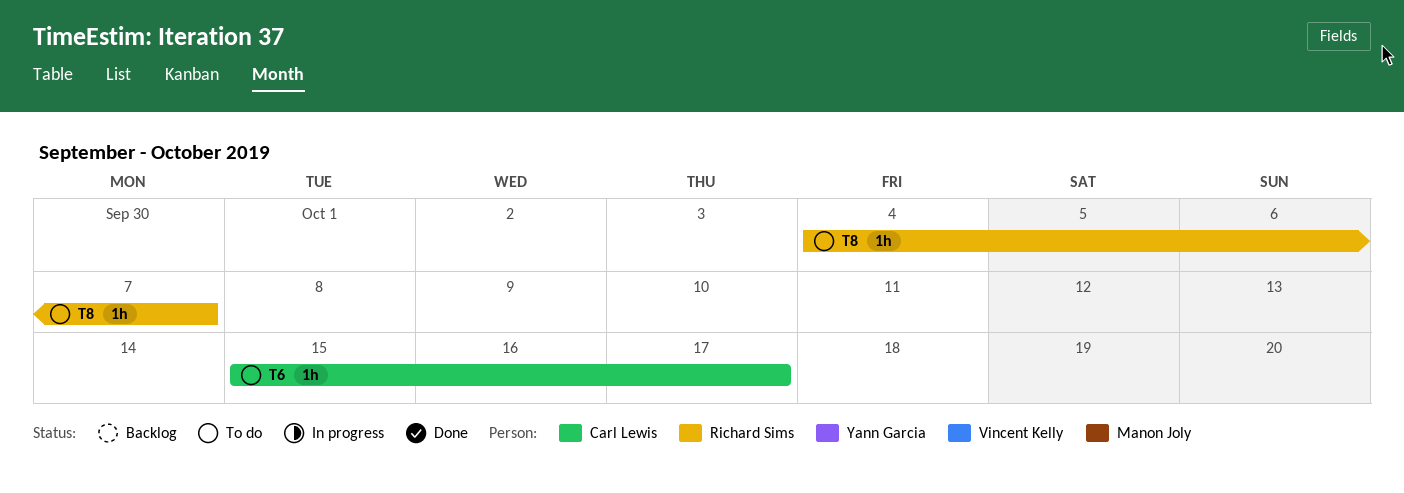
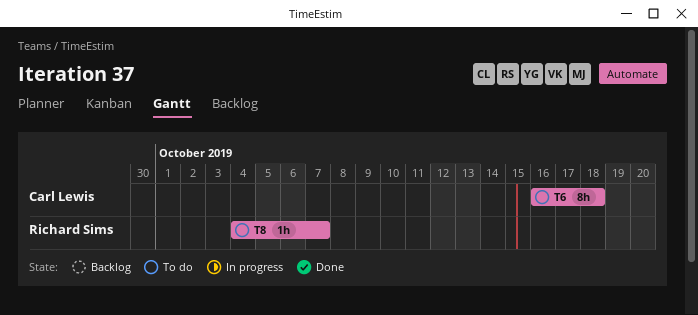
T6, estimate: 1h -> 8h
T6, start: Oct 15 -> Oct 16
T6, due: Oct 17 -> Oct 18

